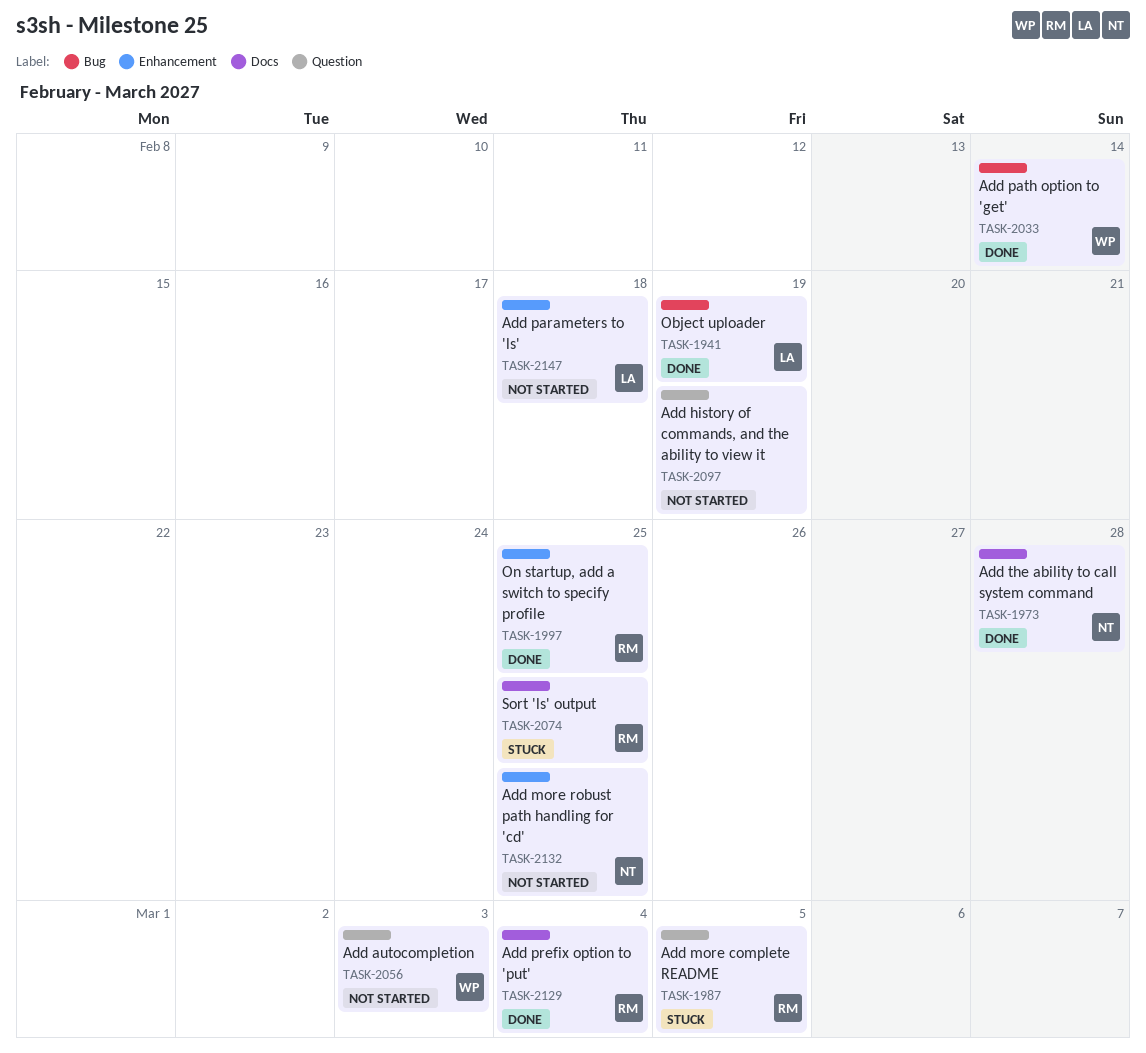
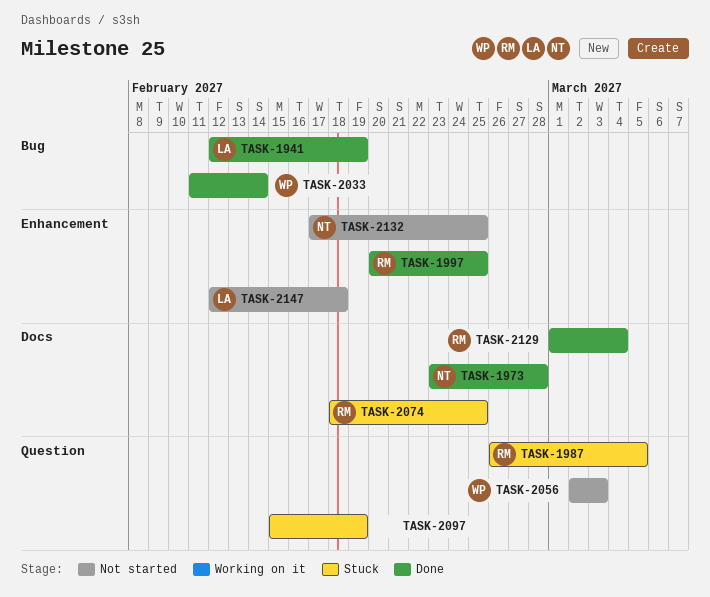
TASK-2097, status: Not started -> Stuck

